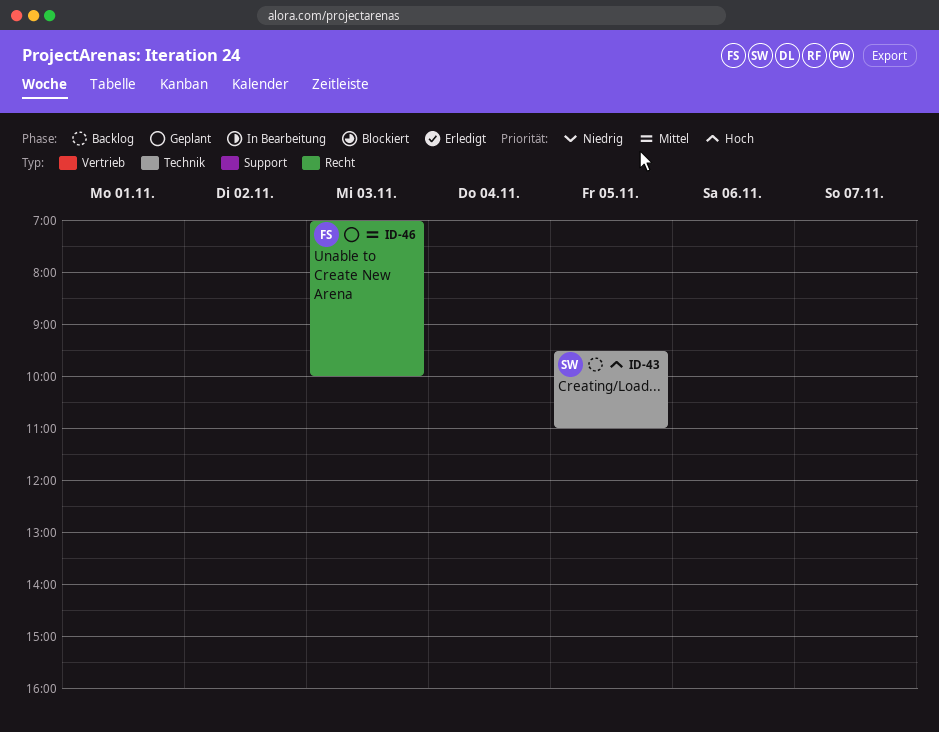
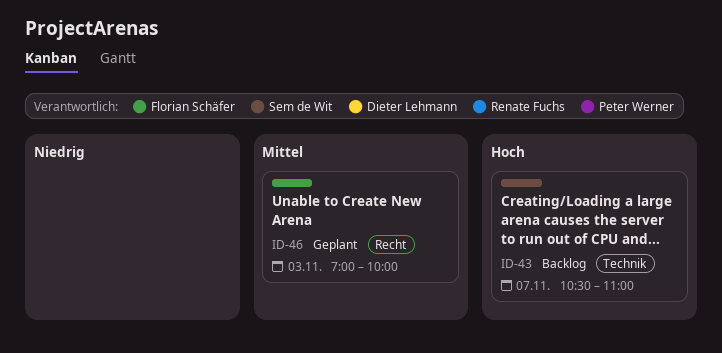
ID-43, day: Nov 5 -> Nov 7
ID-43, begins: 09:30 -> 10:30

